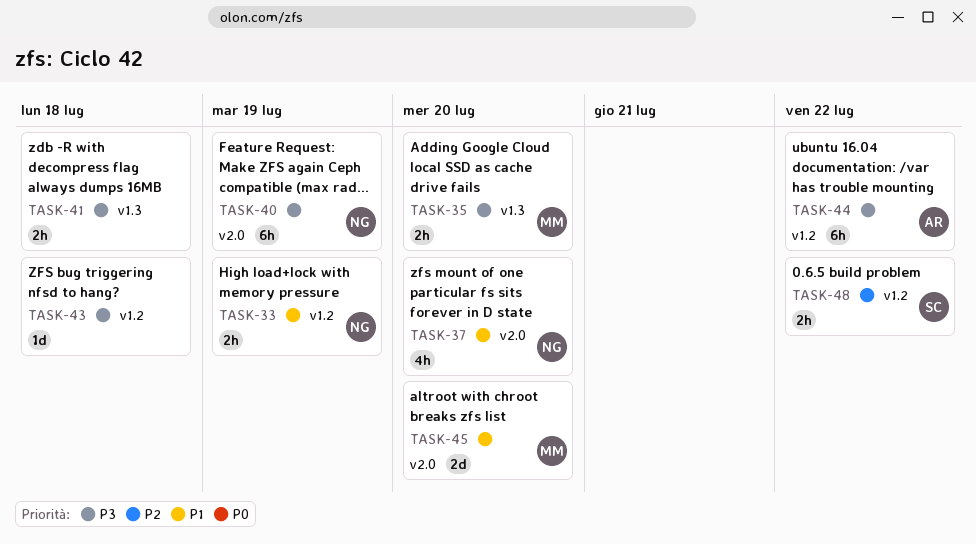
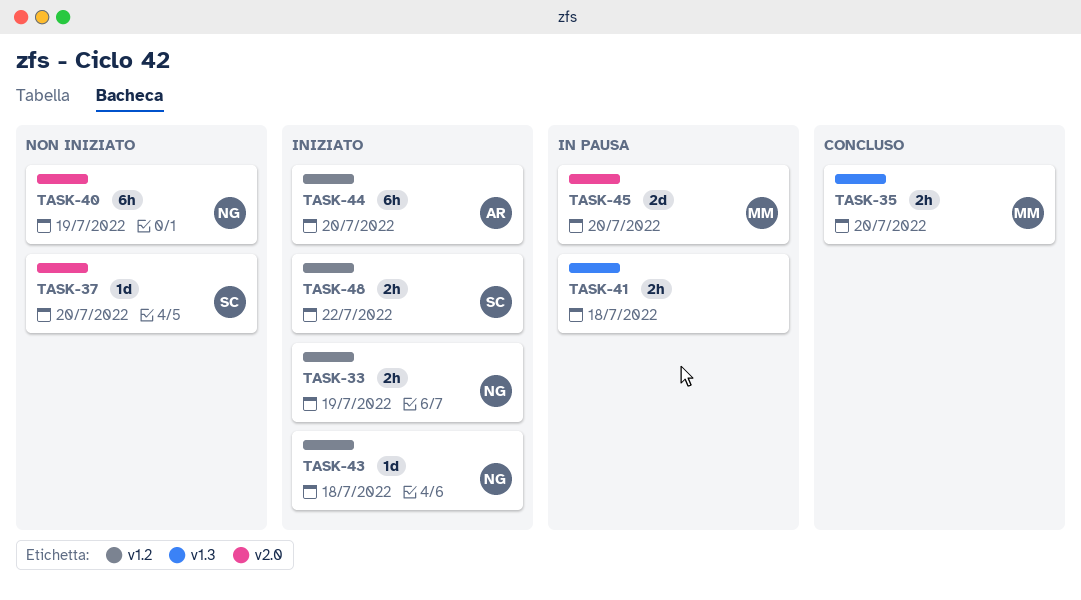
TASK-37, owner: NG -> SC
TASK-37, estimate: 4h -> 1d
TASK-43, owner: none -> NG
TASK-44, due: Jul 22 -> Jul 20

